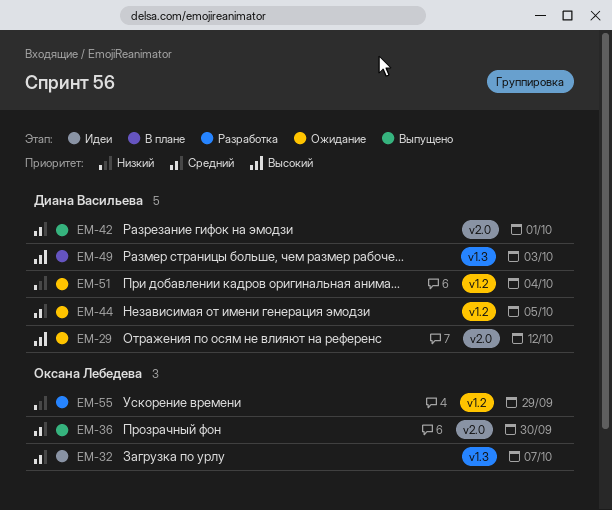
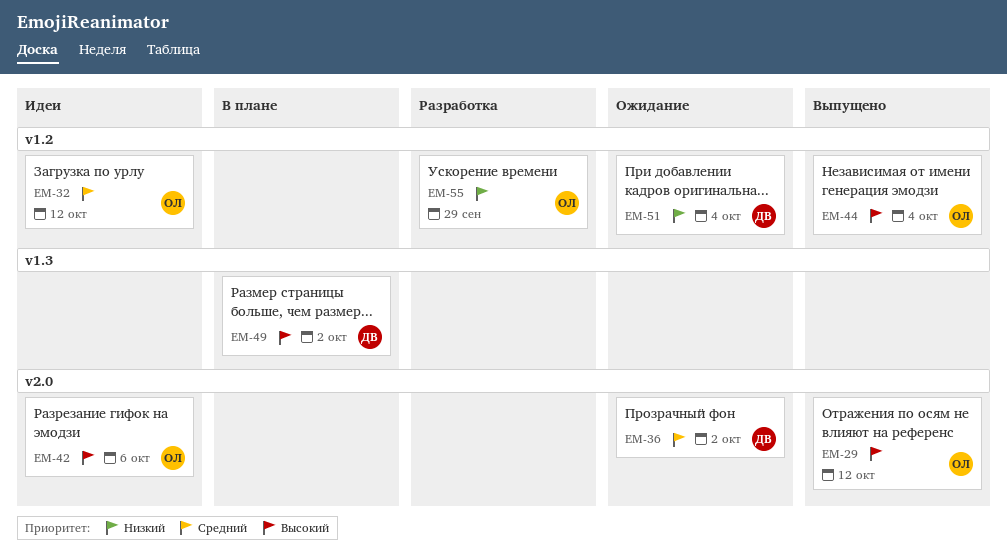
EM-29, status: Ожидание -> Выпущено
EM-29, owner: Диана Васильева -> Оксана Лебедева
EM-32, label: v1.3 -> v1.2
EM-32, due: Oct 7 -> Oct 12
EM-36, status: Выпущено -> Ожидание
EM-36, owner: Оксана Лебедева -> Диана Васильева
EM-36, due: Sep 30 -> Oct 2
EM-42, status: Выпущено -> Идеи
EM-42, owner: Диана Васильева -> Оксана Лебедева
EM-42, priority: Средний -> Высокий
EM-42, due: Oct 1 -> Oct 6
EM-44, status: Ожидание -> Выпущено
EM-44, owner: Диана Васильева -> Оксана Лебедева
EM-44, priority: Средний -> Высокий
EM-44, due: Oct 5 -> Oct 4
EM-49, due: Oct 3 -> Oct 2

